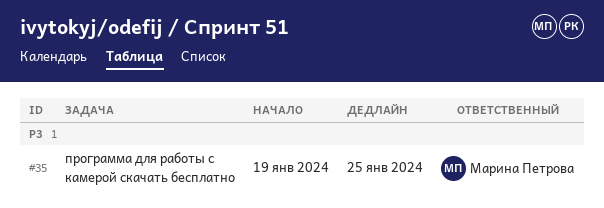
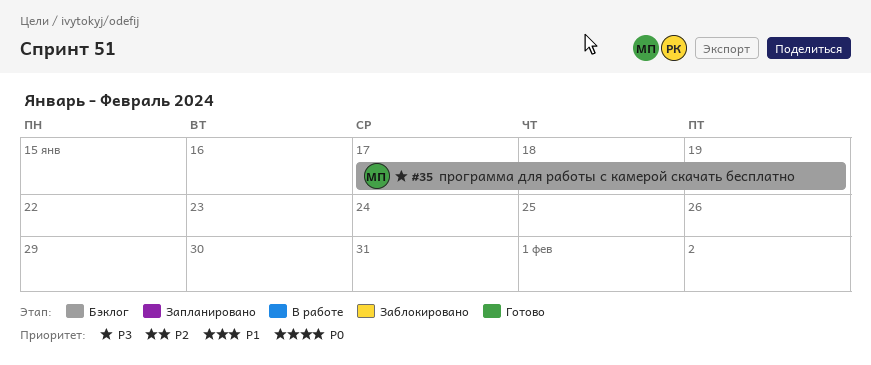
#35, start: Jan 19 -> Jan 17
#35, due: Jan 25 -> Jan 19

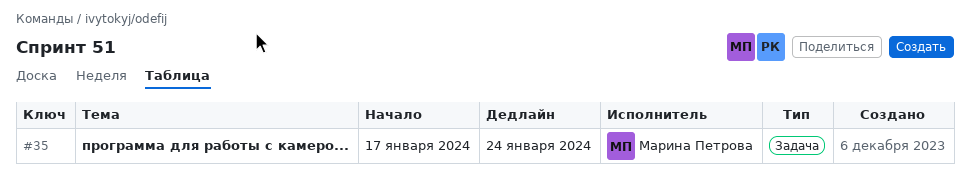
#35, due: Jan 19 -> Jan 24

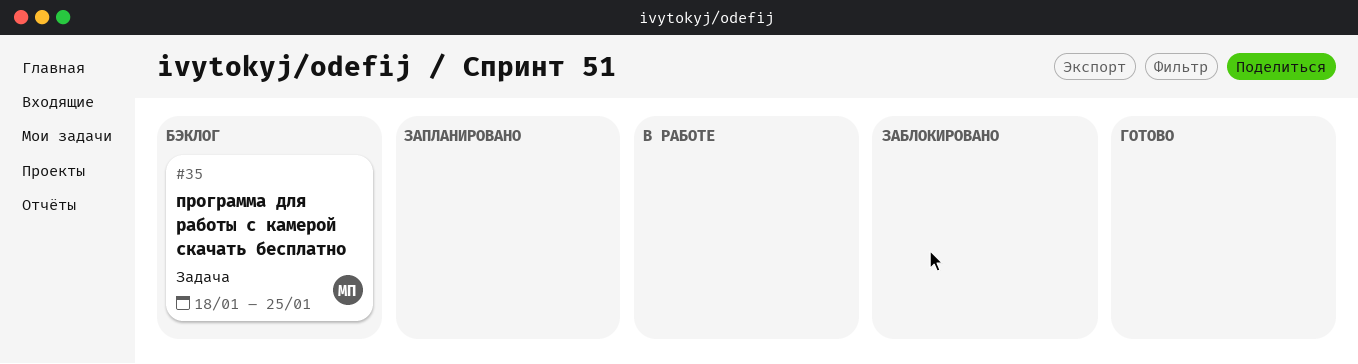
#35, start: Jan 17 -> Jan 18
#35, due: Jan 24 -> Jan 25

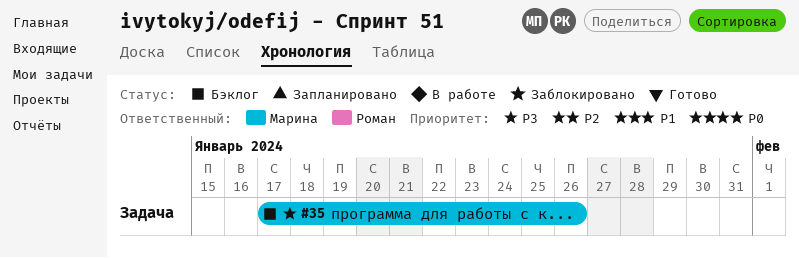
#35, start: Jan 18 -> Jan 17
#35, due: Jan 25 -> Jan 26

